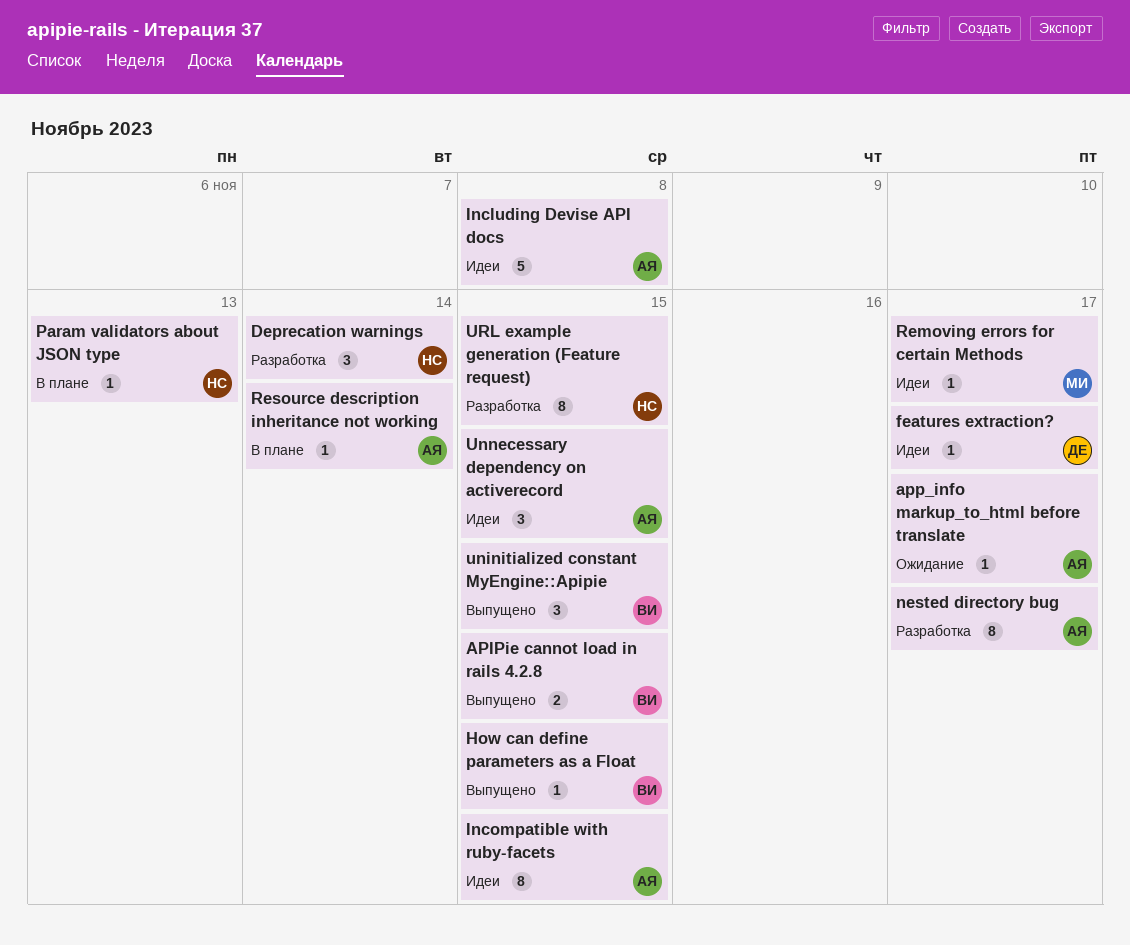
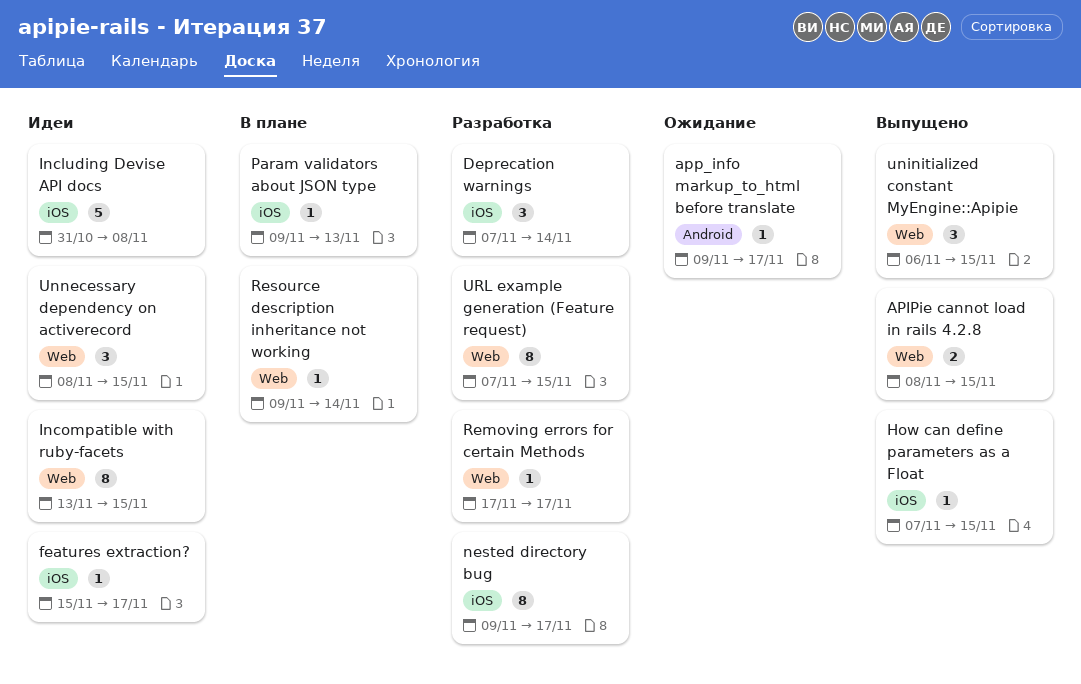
Removing errors for certain Methods, status: Идеи -> Разработка

